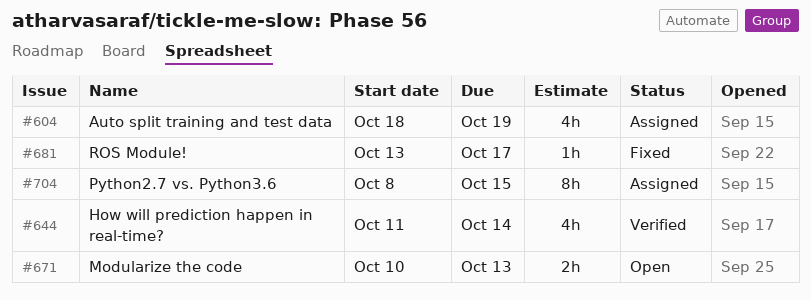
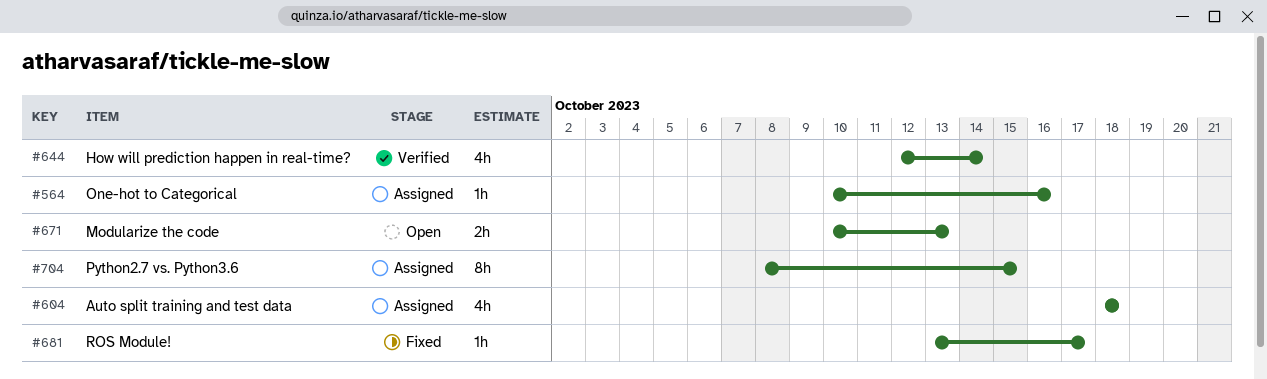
#564: none -> present
#604, due: Oct 19 -> Oct 18
#644, start: Oct 11 -> Oct 12

